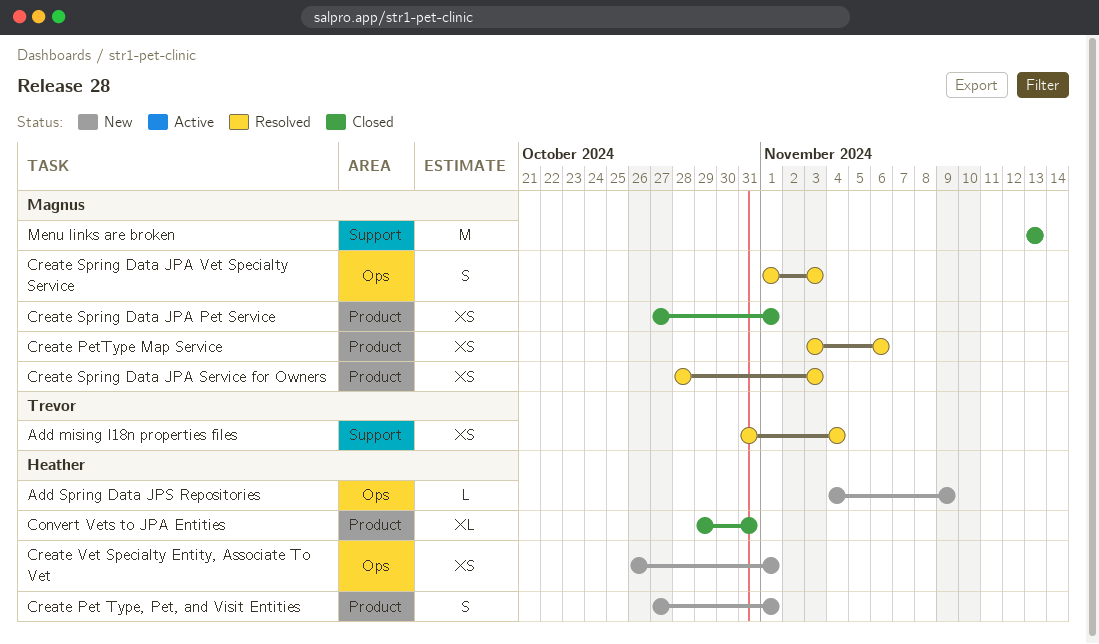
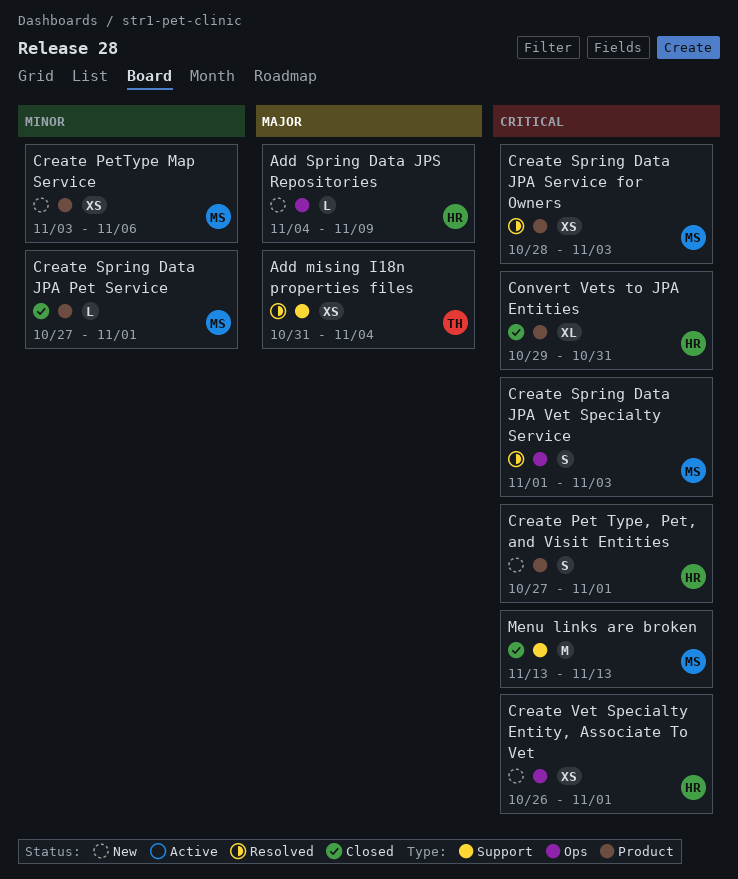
Create PetType Map Service, status: Resolved -> New
Create Spring Data JPA Pet Service, estimate: XS -> L

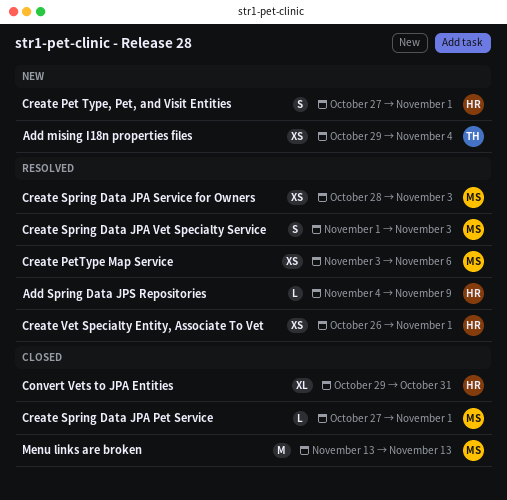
Add mising I18n properties files, status: Resolved -> New
Add mising I18n properties files, start: Oct 31 -> Oct 29
Add Spring Data JPS Repositories, status: New -> Resolved
Create PetType Map Service, status: New -> Resolved
Create Vet Specialty Entity, Associate To Vet, status: New -> Resolved

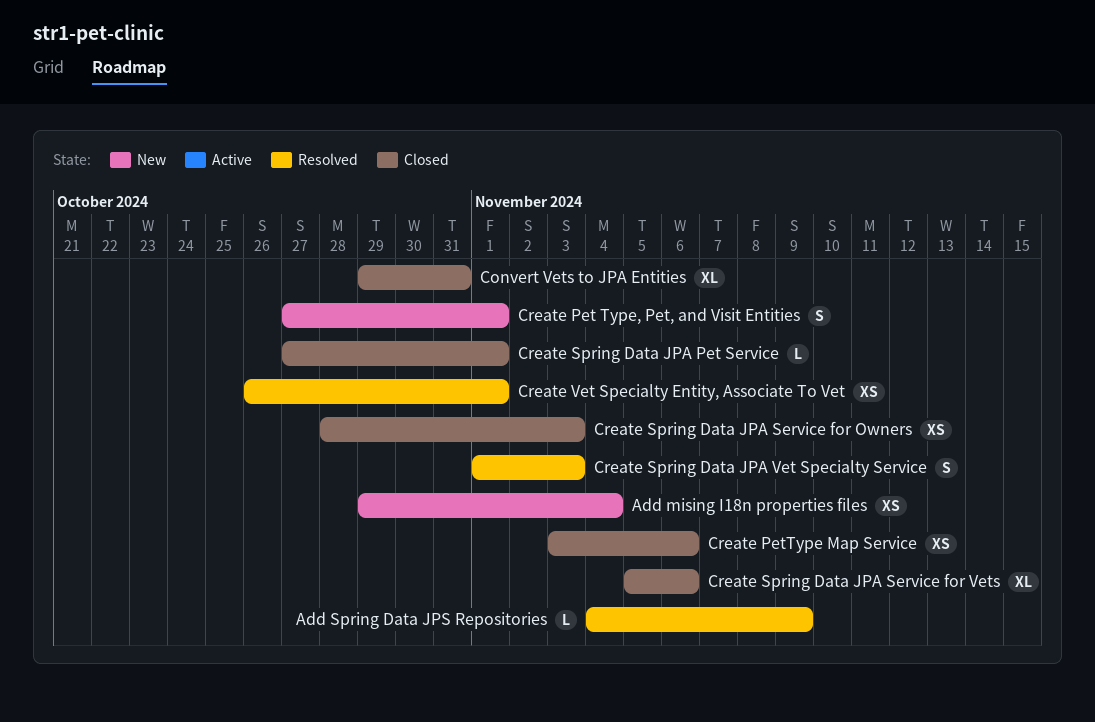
Create PetType Map Service, status: Resolved -> Closed
Create Spring Data JPA Service for Owners, status: Resolved -> Closed
Create Spring Data JPA Service for Vets: none -> present
Menu links are broken: present -> none

